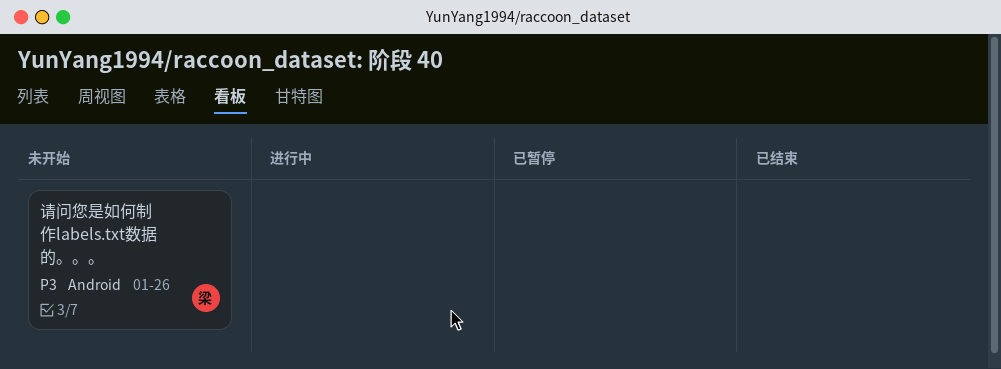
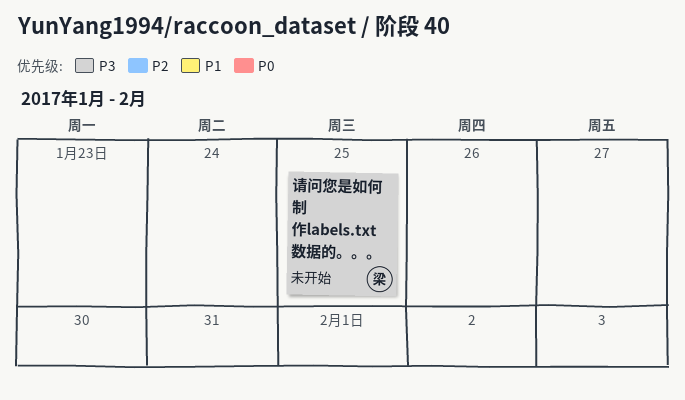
请问您是如何制作labels.txt数据的。。。, due: Jan 26 -> Jan 25

